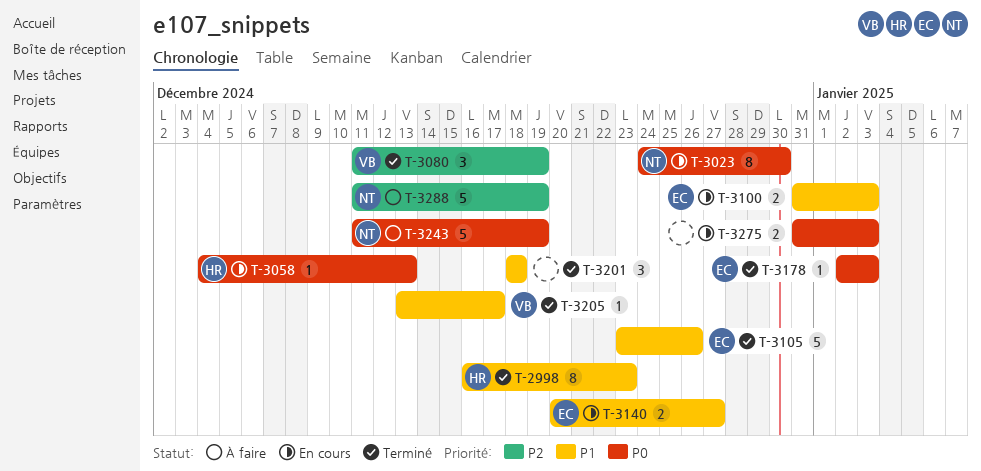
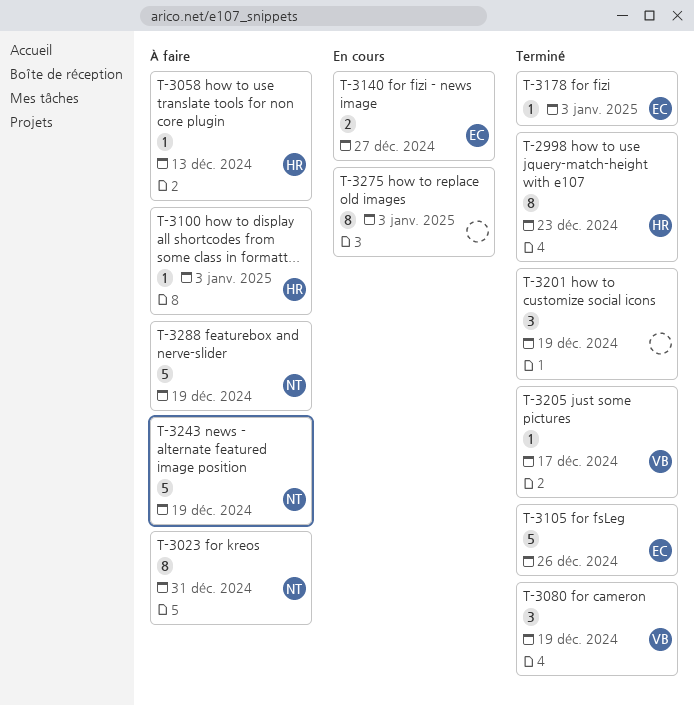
T-3023, status: En cours -> À faire
T-3023, due: Dec 30 -> Dec 31
T-3058, status: En cours -> À faire
T-3100, status: En cours -> À faire
T-3100, owner: EC -> HR
T-3100, estimate: 2 -> 1
T-3201, due: Dec 18 -> Dec 19
T-3275, estimate: 2 -> 8

